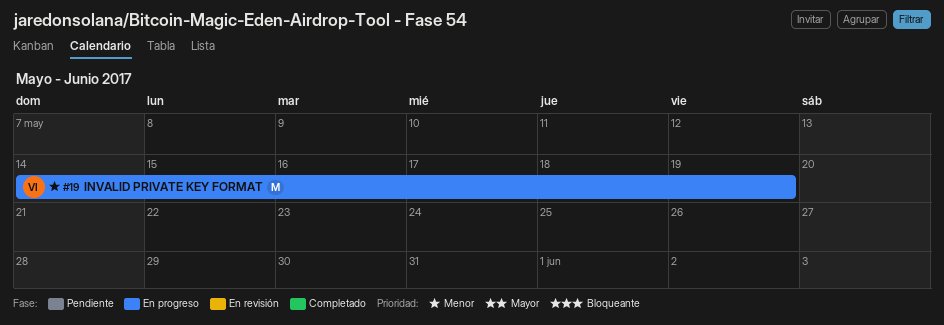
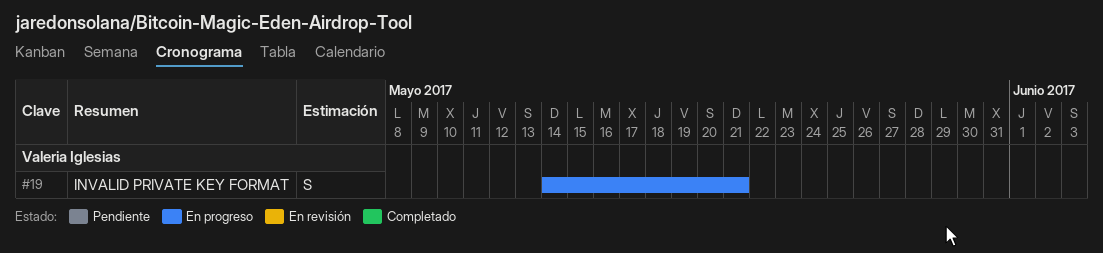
#19, estimate: M -> S
#19, due: May 19 -> May 21

